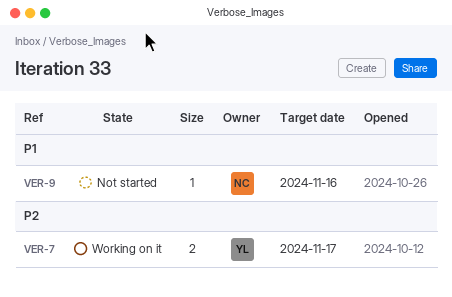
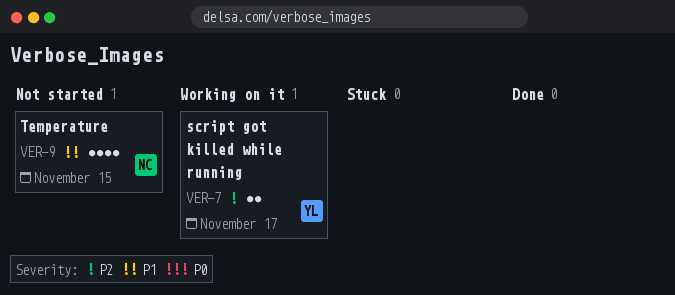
VER-9, estimate: 1 -> 4
VER-9, due: Nov 16 -> Nov 15

